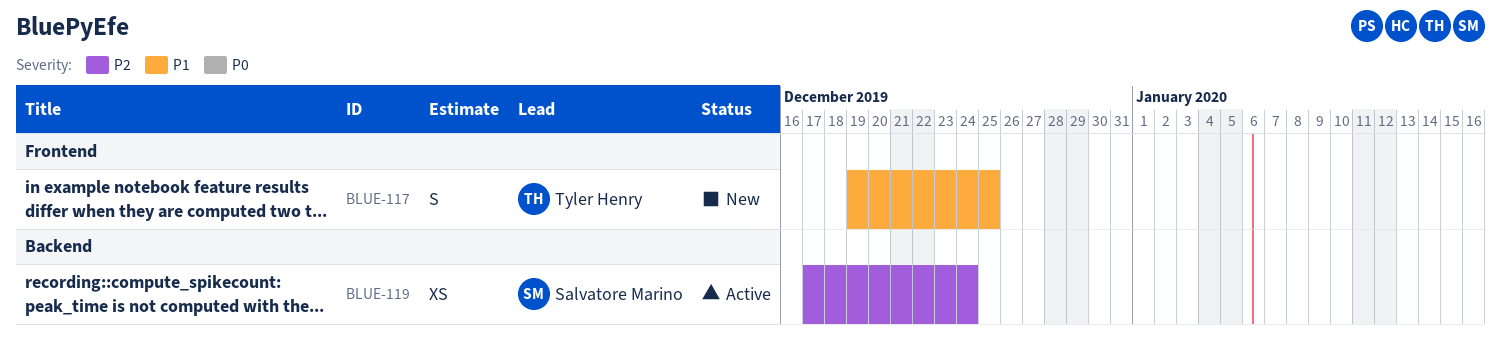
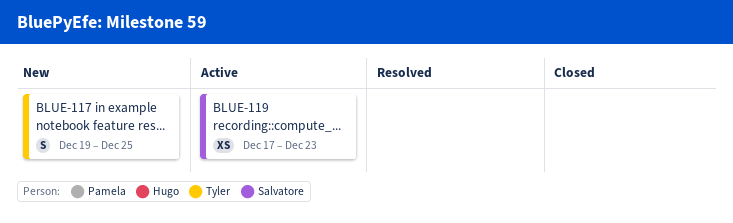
BLUE-119, due: Dec 24 -> Dec 23

